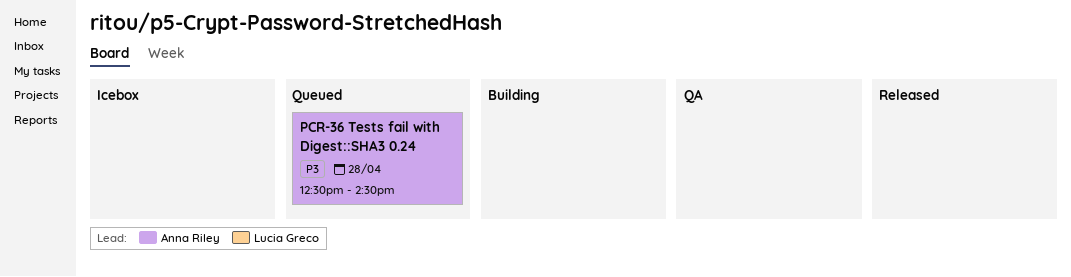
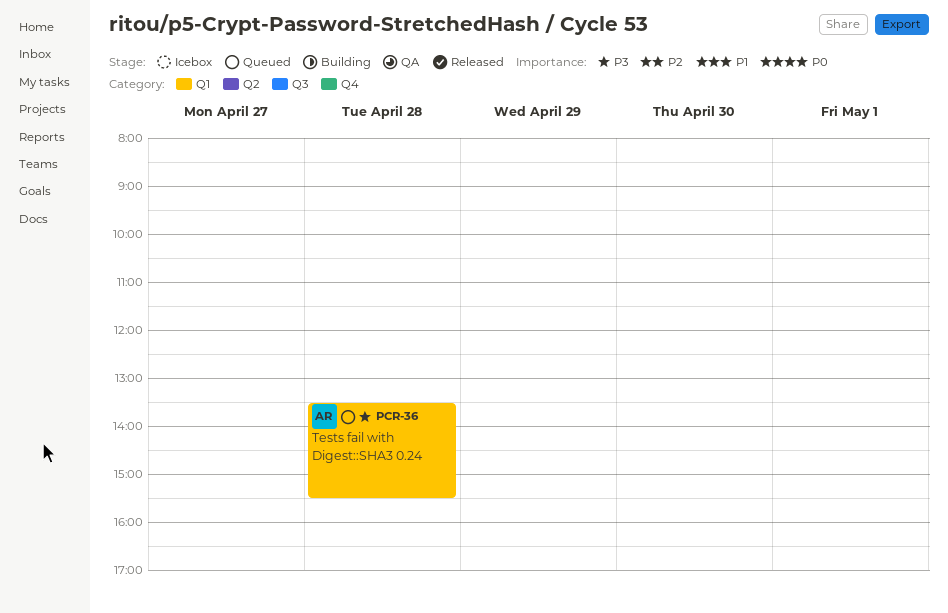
PCR-36, begins: 12:30 -> 13:30
PCR-36, ends: 14:30 -> 15:30

